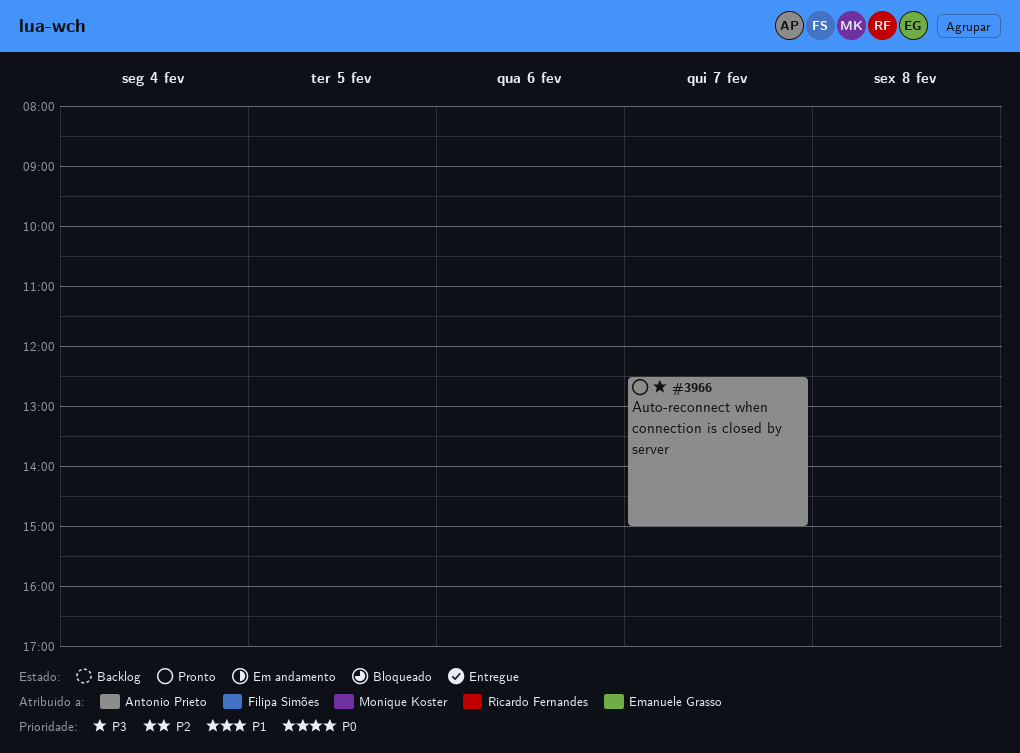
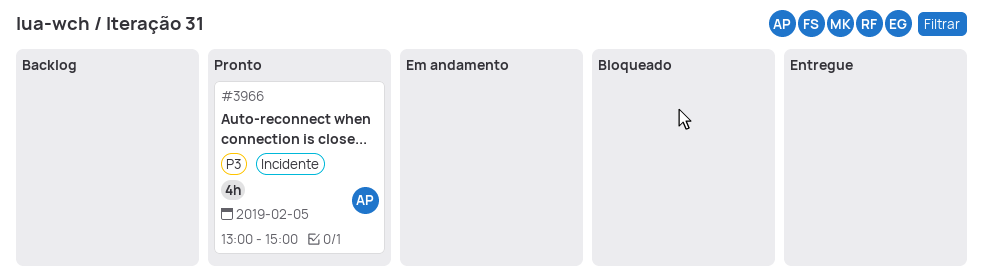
#3966, day: Feb 7 -> Feb 5
#3966, begins: 12:30 -> 13:00

